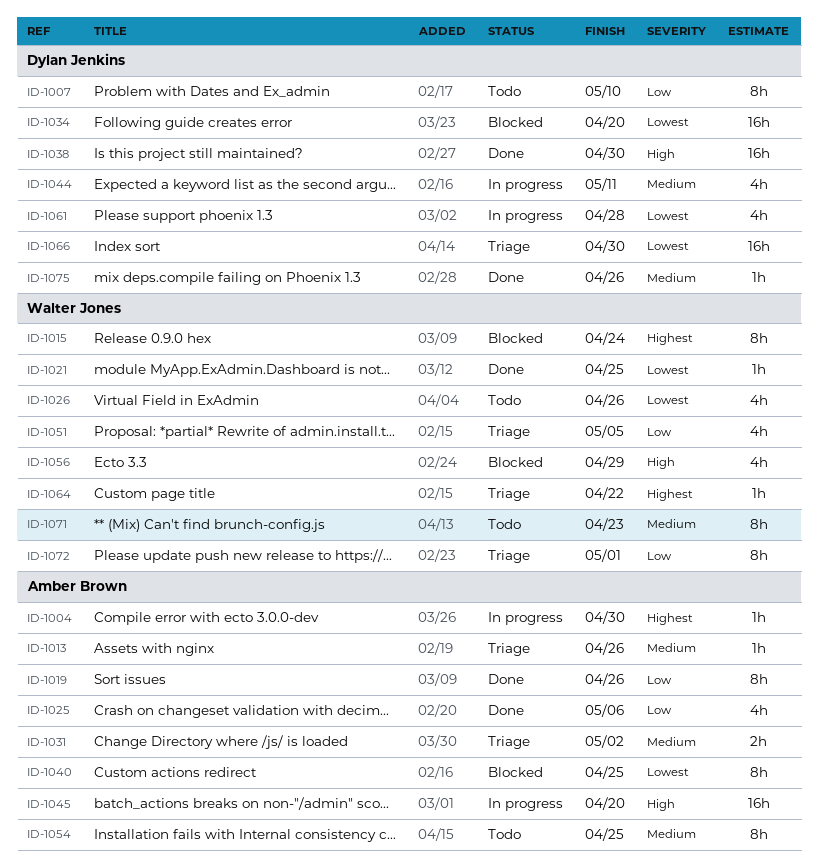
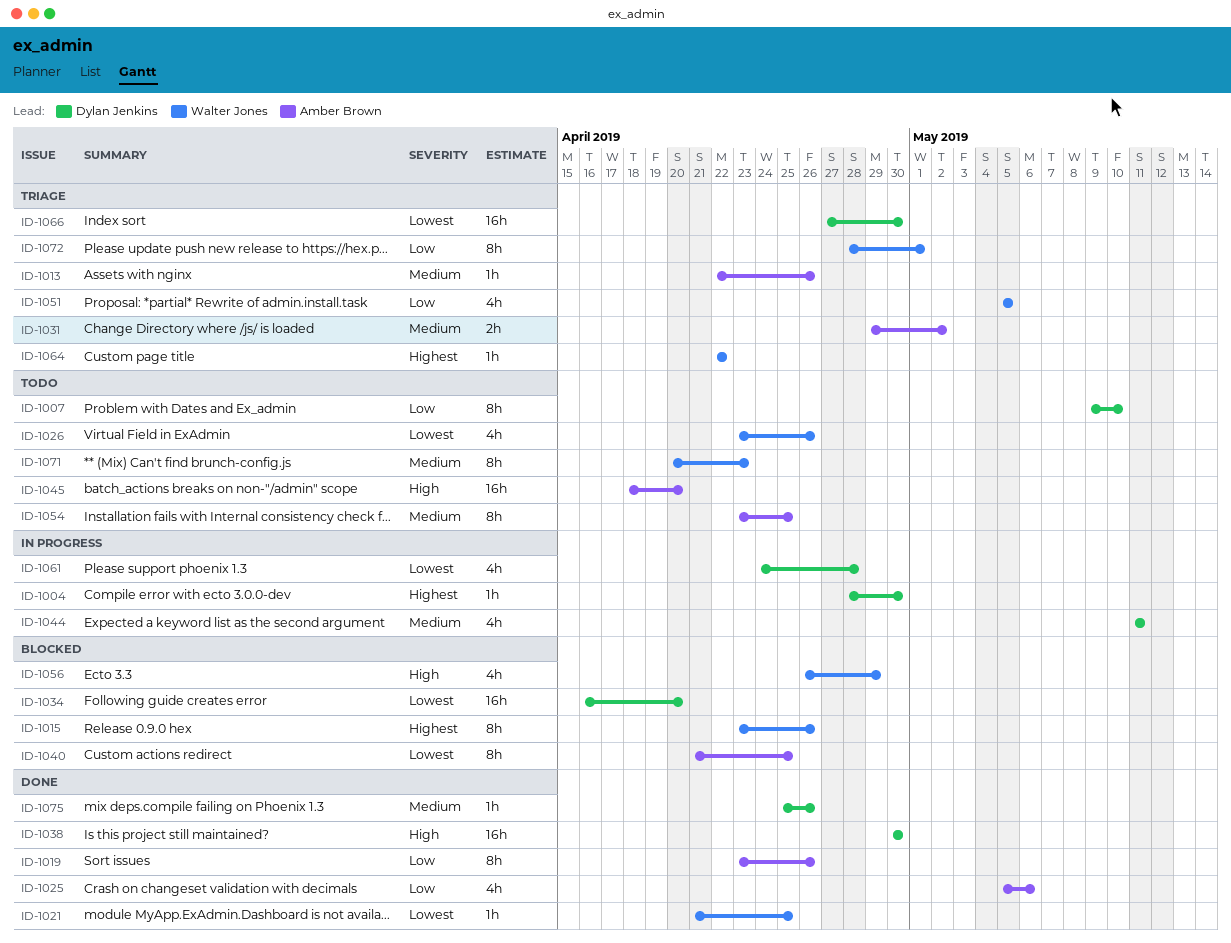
ID-1004, owner: Amber Brown -> Dylan Jenkins
ID-1015, due: Apr 24 -> Apr 26
ID-1045, status: In progress -> Todo

